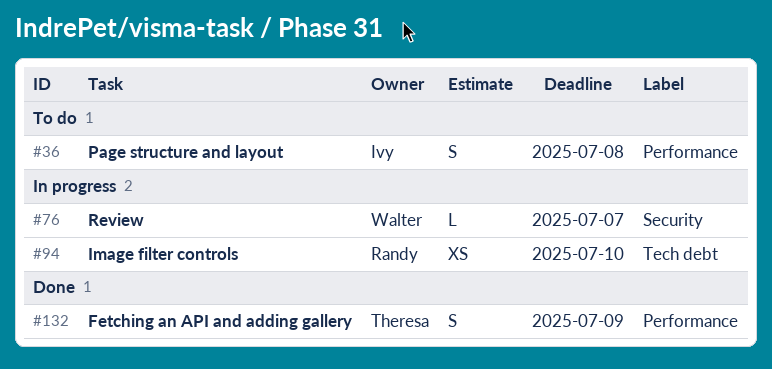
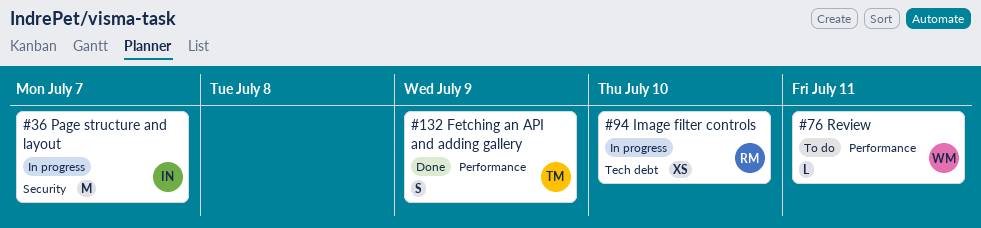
#36, status: To do -> In progress
#36, label: Performance -> Security
#36, estimate: S -> M
#36, due: Jul 8 -> Jul 7
#76, status: In progress -> To do
#76, label: Security -> Performance
#76, due: Jul 7 -> Jul 11

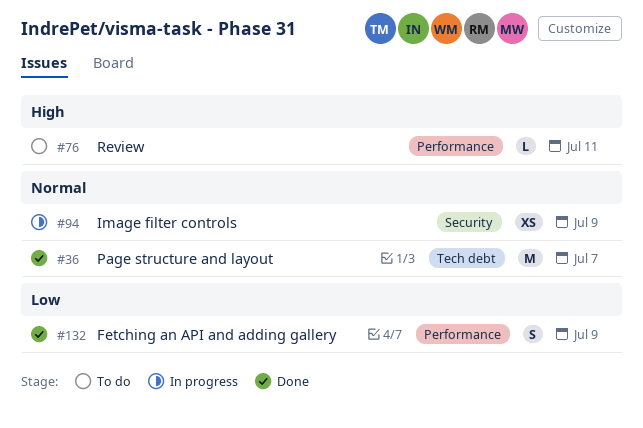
#36, status: In progress -> Done
#36, label: Security -> Tech debt
#94, label: Tech debt -> Security
#94, due: Jul 10 -> Jul 9

